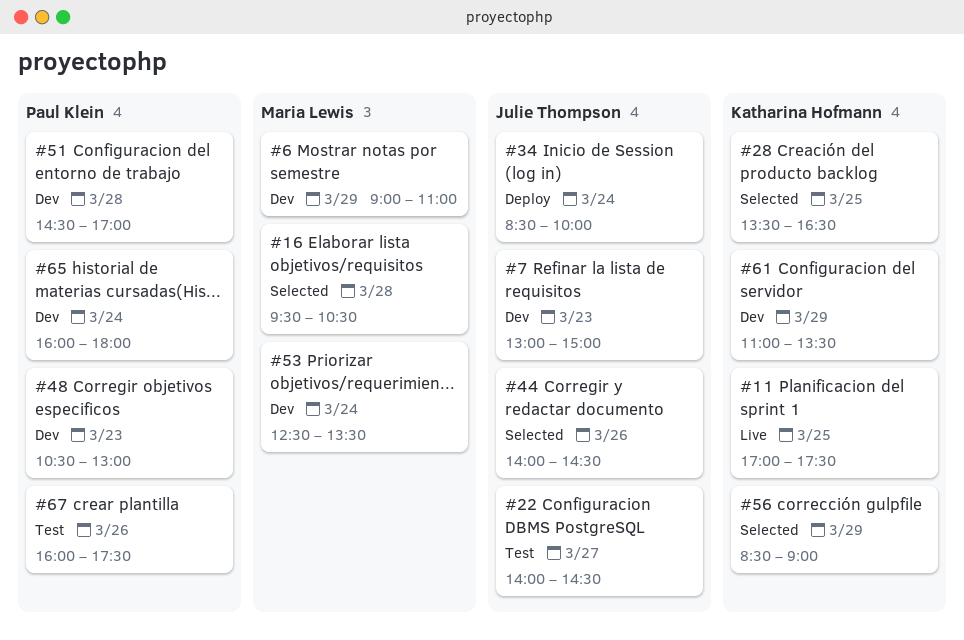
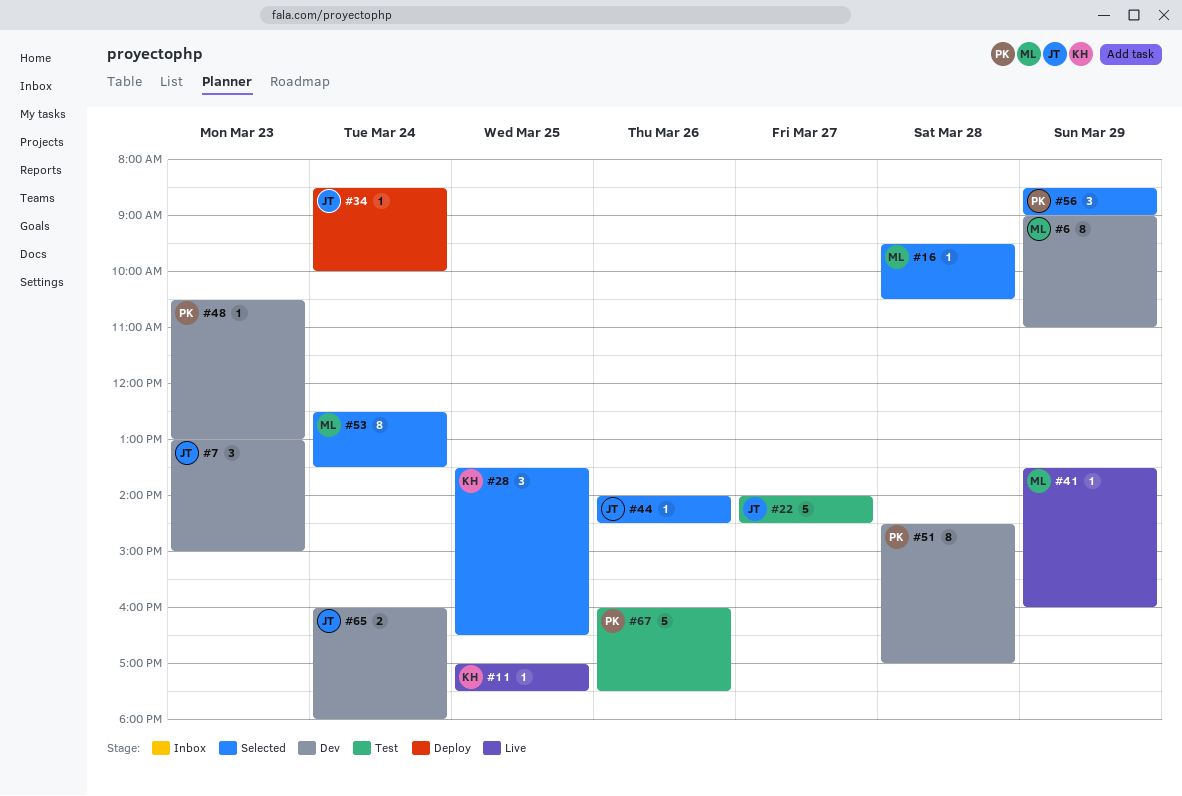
#41: none -> present
#53, status: Dev -> Selected
#56, owner: Katharina Hofmann -> Paul Klein
#61: present -> none
#65, owner: Paul Klein -> Julie Thompson

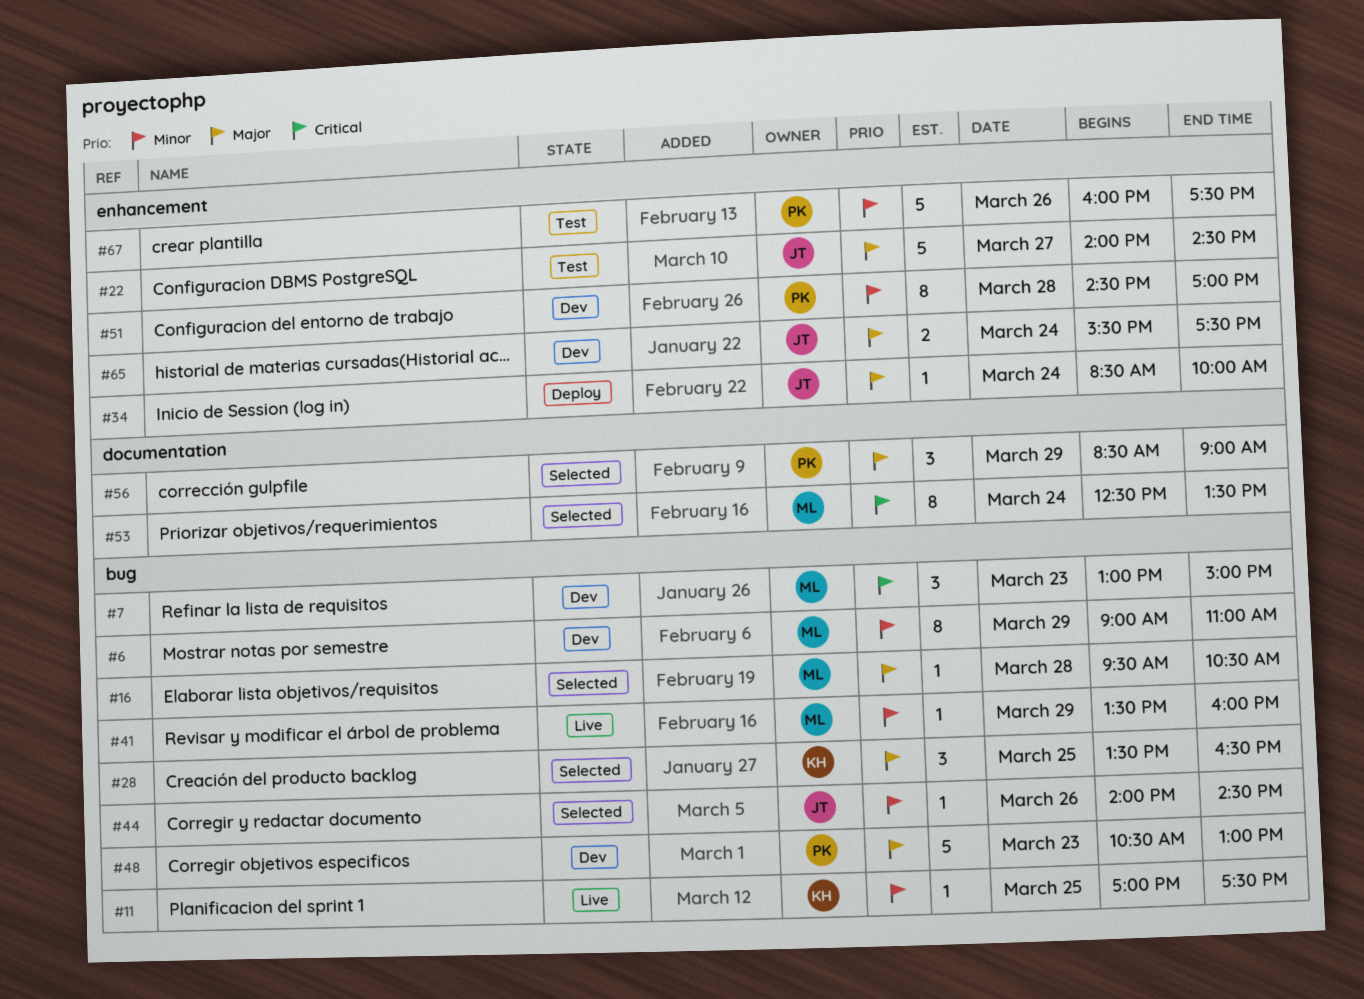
#7, owner: JT -> ML
#48, estimate: 1 -> 5
#65, begins: 16:00 -> 15:30
#65, ends: 18:00 -> 17:30

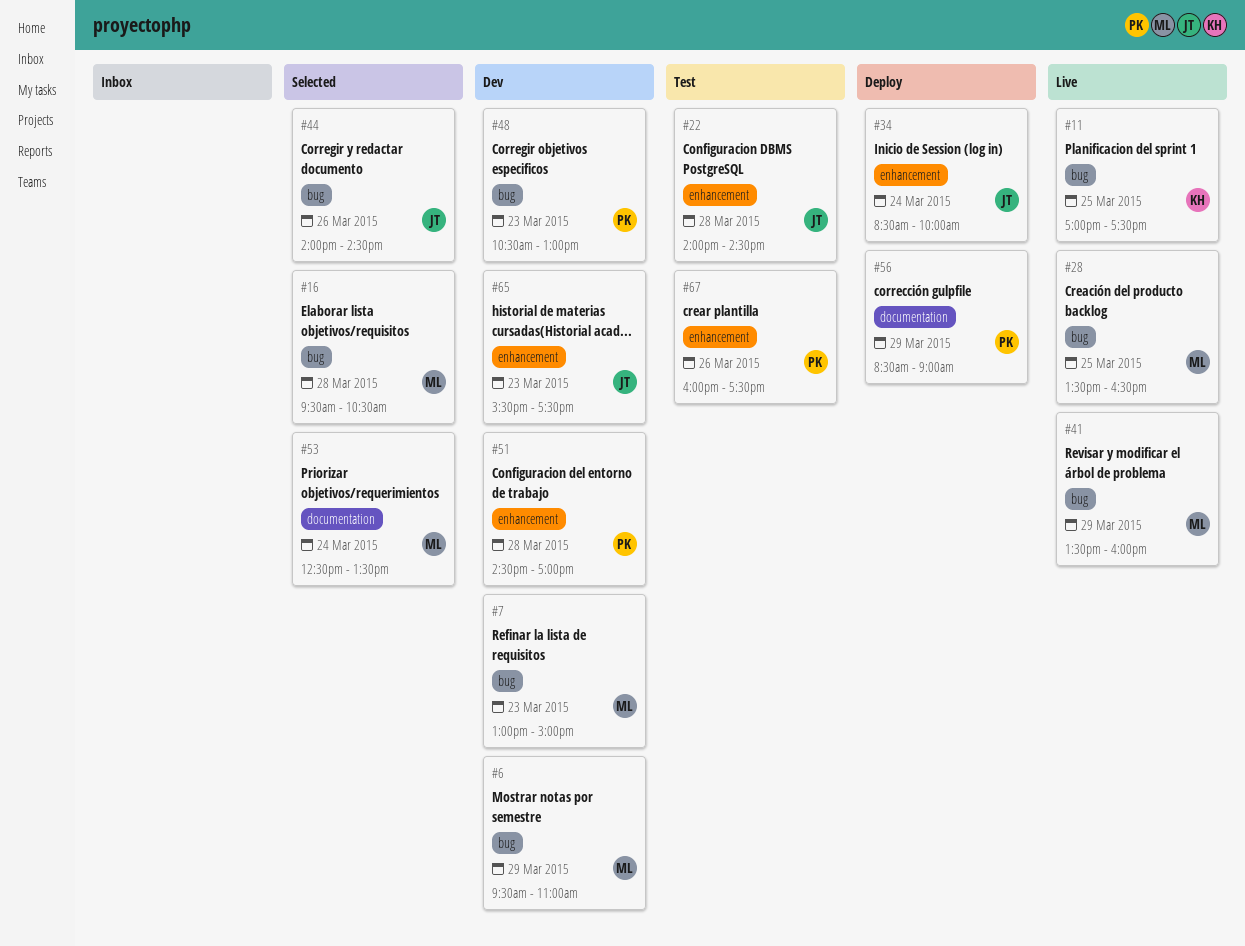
#6, begins: 09:00 -> 09:30
#22, day: Mar 27 -> Mar 28
#28, status: Selected -> Live
#28, owner: KH -> ML
#56, status: Selected -> Deploy
#65, day: Mar 24 -> Mar 23

